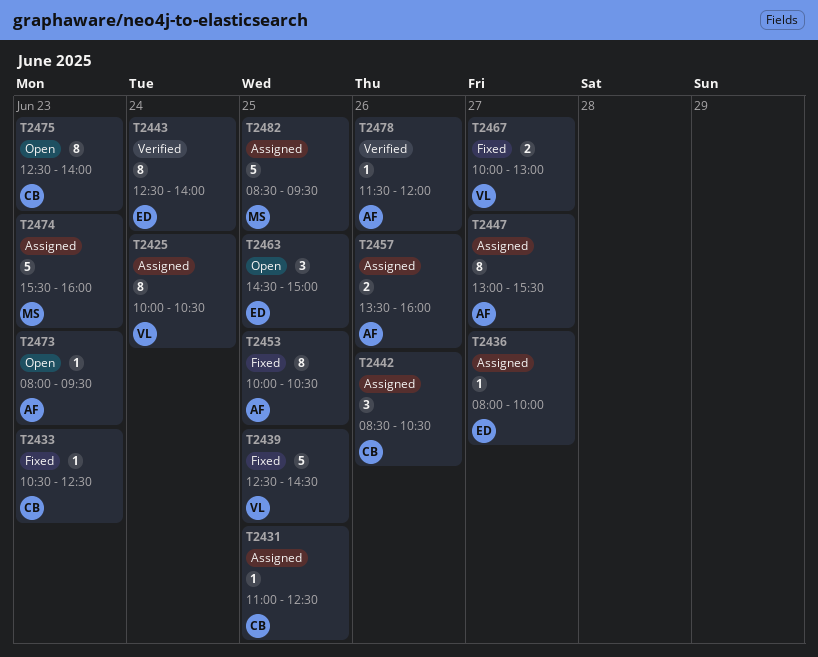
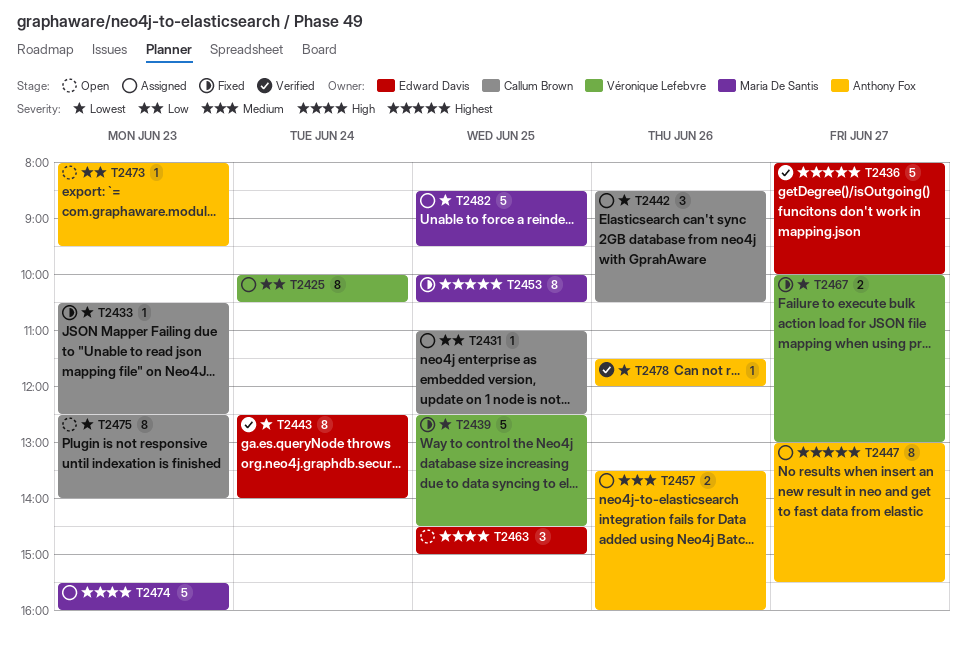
T2436, status: Assigned -> Verified
T2436, estimate: 1 -> 5
T2453, owner: Anthony Fox -> Maria De Santis

